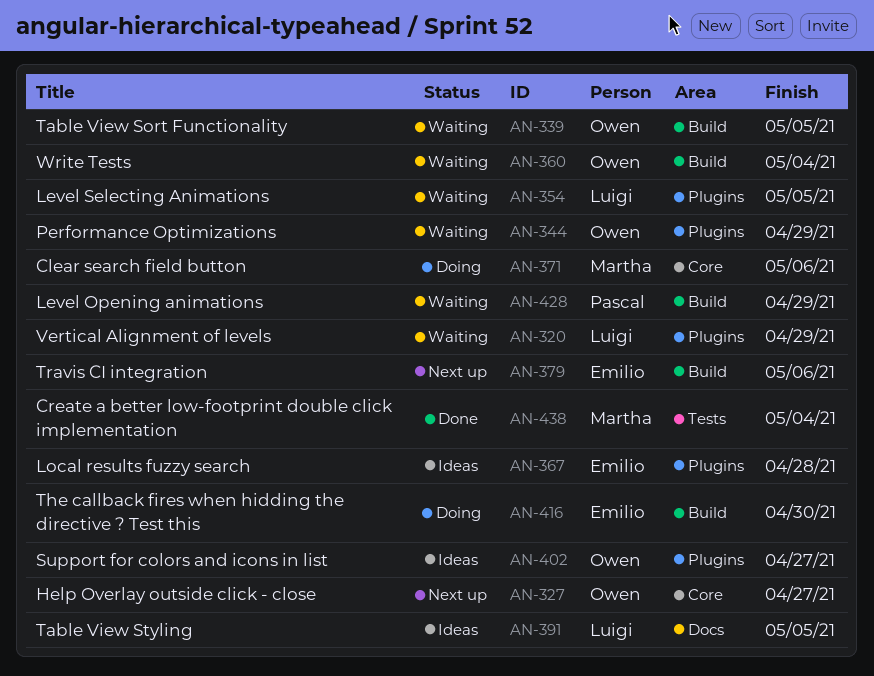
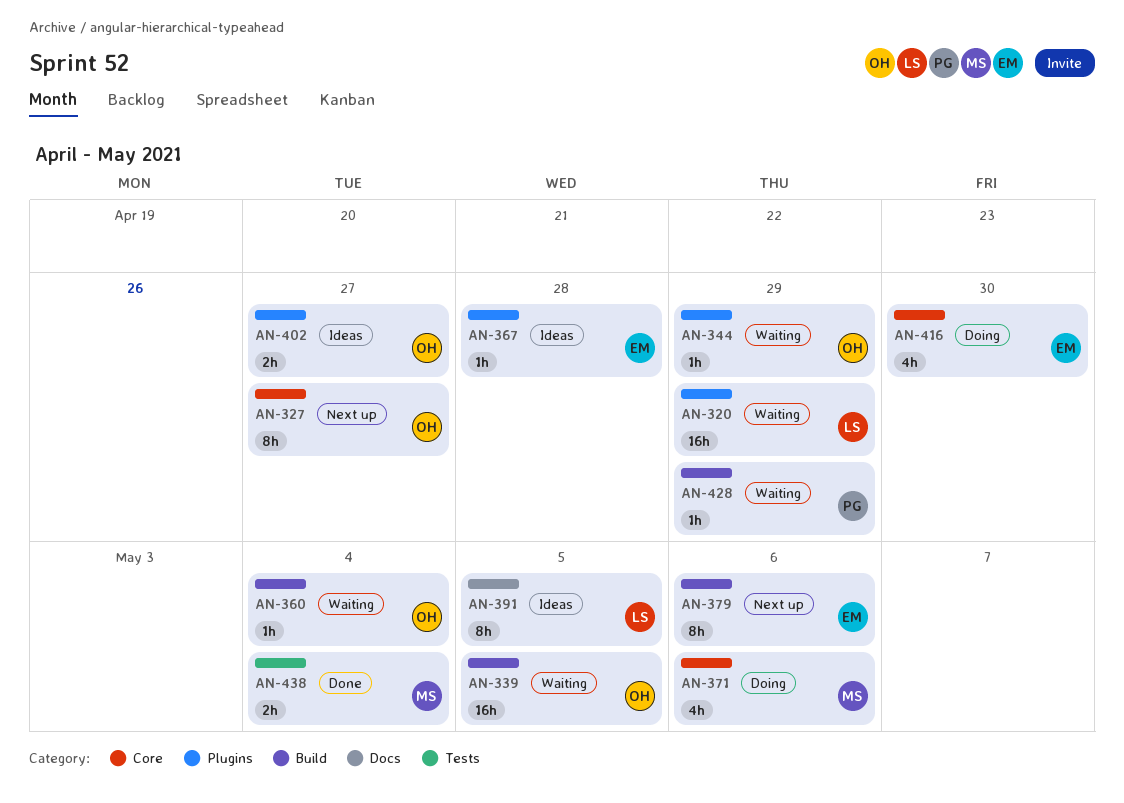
AN-354: present -> none
AN-416, label: Build -> Core

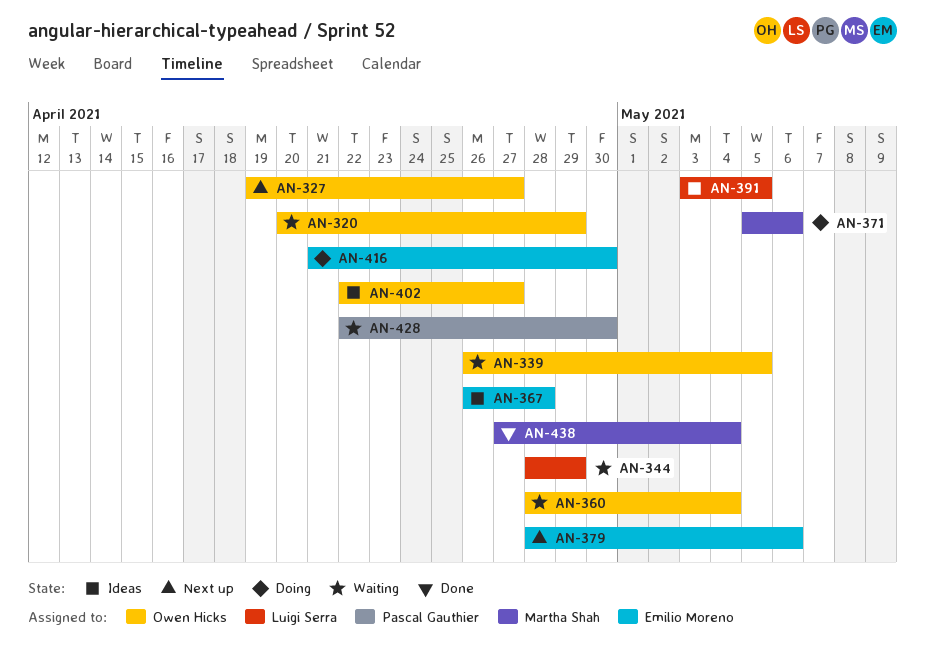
AN-320, owner: Luigi Serra -> Owen Hicks
AN-344, owner: Owen Hicks -> Luigi Serra
AN-428, due: Apr 29 -> Apr 30

